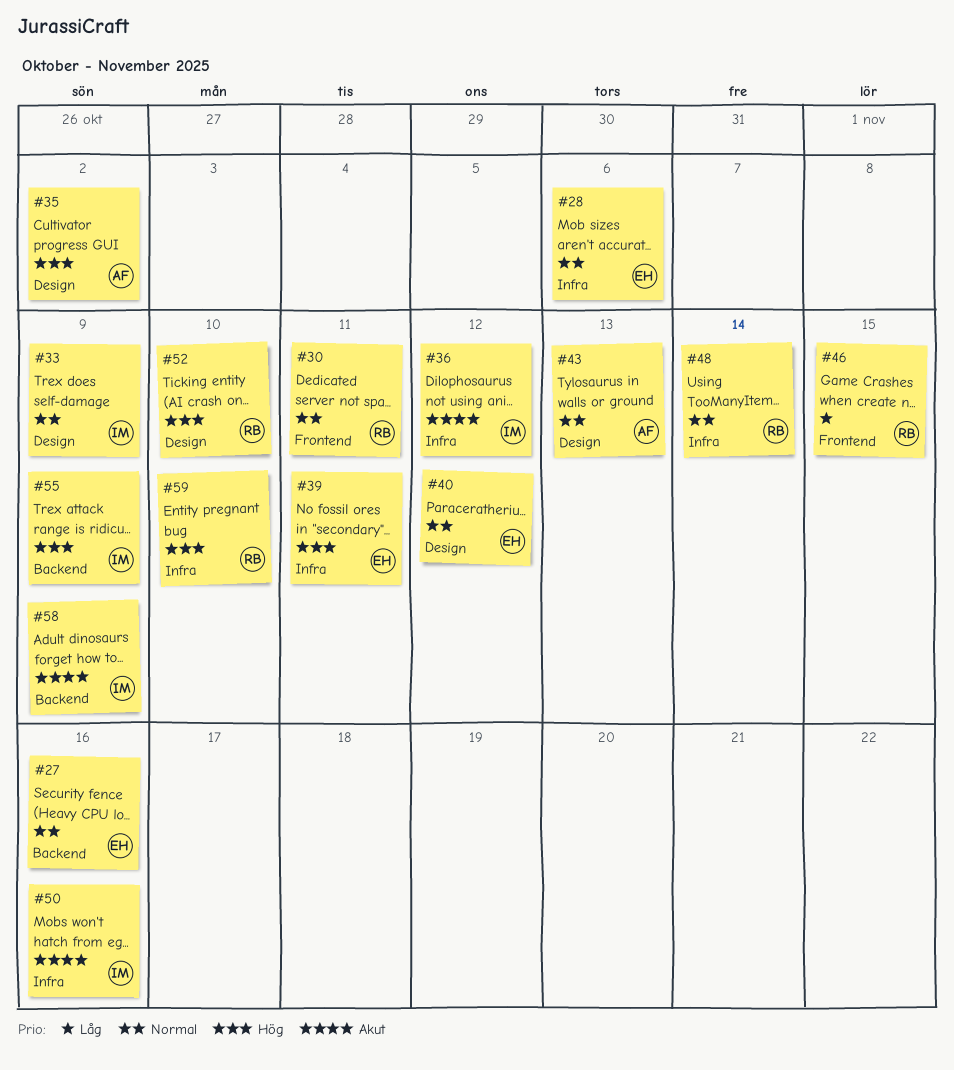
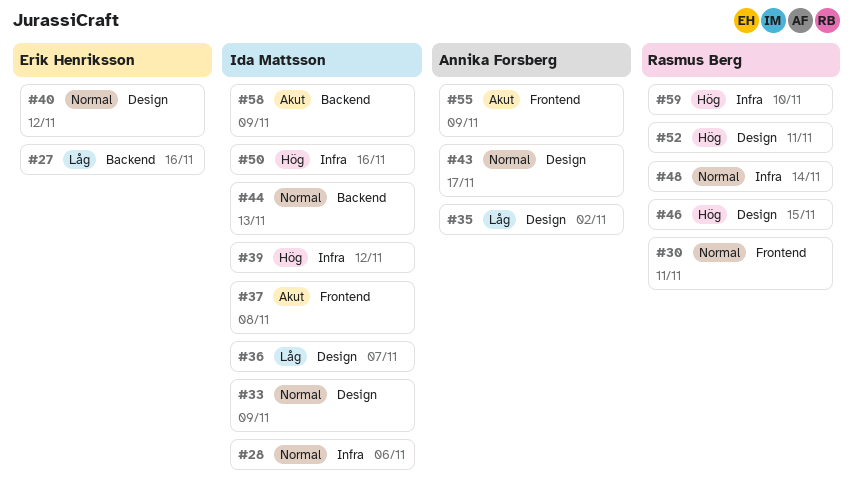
#27, priority: Normal -> Låg
#28, owner: Erik Henriksson -> Ida Mattsson
#35, priority: Hög -> Låg
#36, priority: Akut -> Låg
#36, label: Infra -> Design
#36, due: Nov 12 -> Nov 7
#37: none -> present
#39, owner: Erik Henriksson -> Ida Mattsson
#39, due: Nov 11 -> Nov 12
#43, due: Nov 13 -> Nov 17
#44: none -> present
#46, priority: Låg -> Hög
#46, label: Frontend -> Design
#50, priority: Akut -> Hög
#52, due: Nov 10 -> Nov 11
#55, owner: Ida Mattsson -> Annika Forsberg
#55, priority: Hög -> Akut
#55, label: Backend -> Frontend

